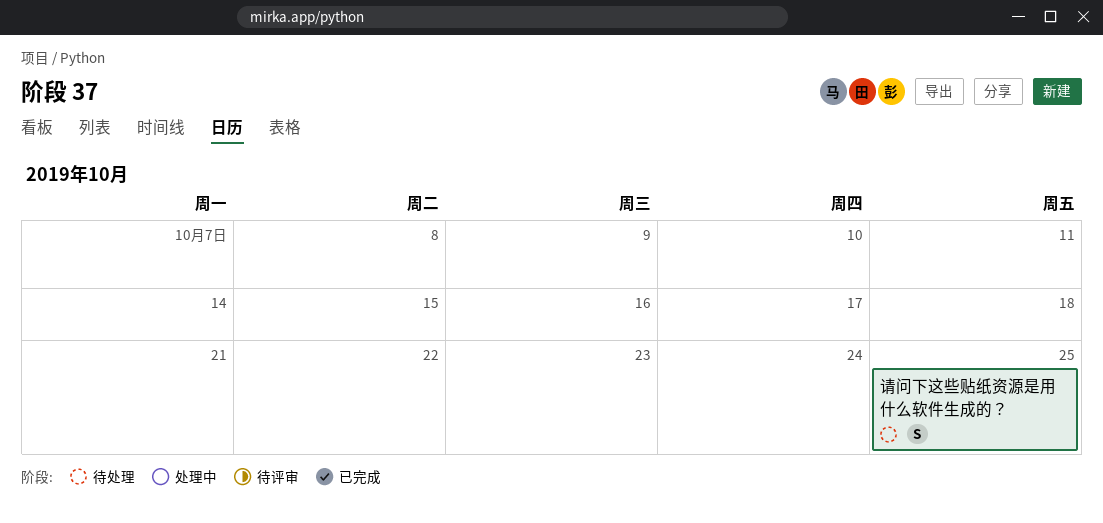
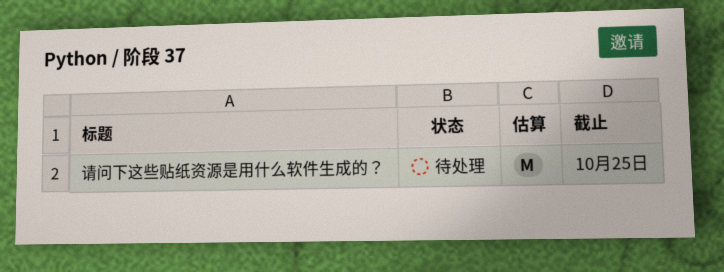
请问下这些贴纸资源是用什么软件生成的？, estimate: S -> M

